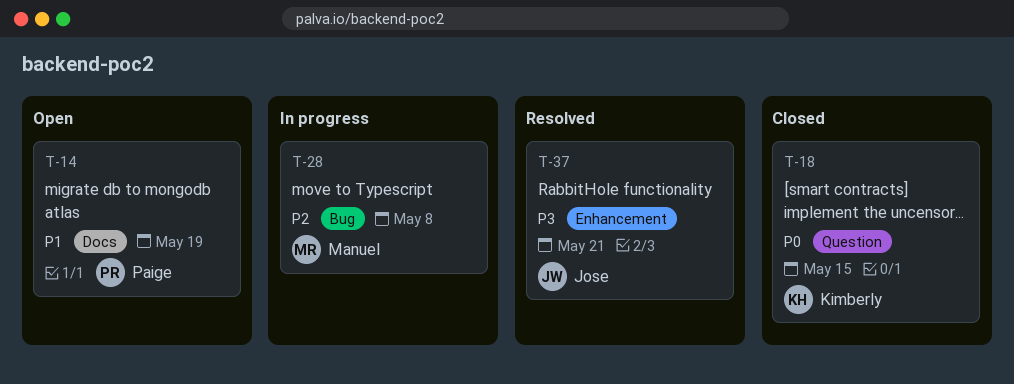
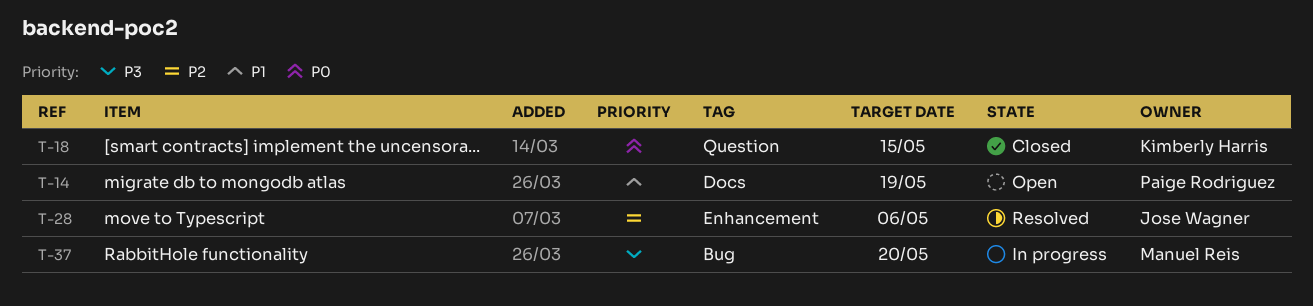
T-28, status: In progress -> Resolved
T-28, owner: Manuel Reis -> Jose Wagner
T-28, label: Bug -> Enhancement
T-28, due: May 8 -> May 6
T-37, status: Resolved -> In progress
T-37, owner: Jose Wagner -> Manuel Reis
T-37, label: Enhancement -> Bug
T-37, due: May 21 -> May 20

